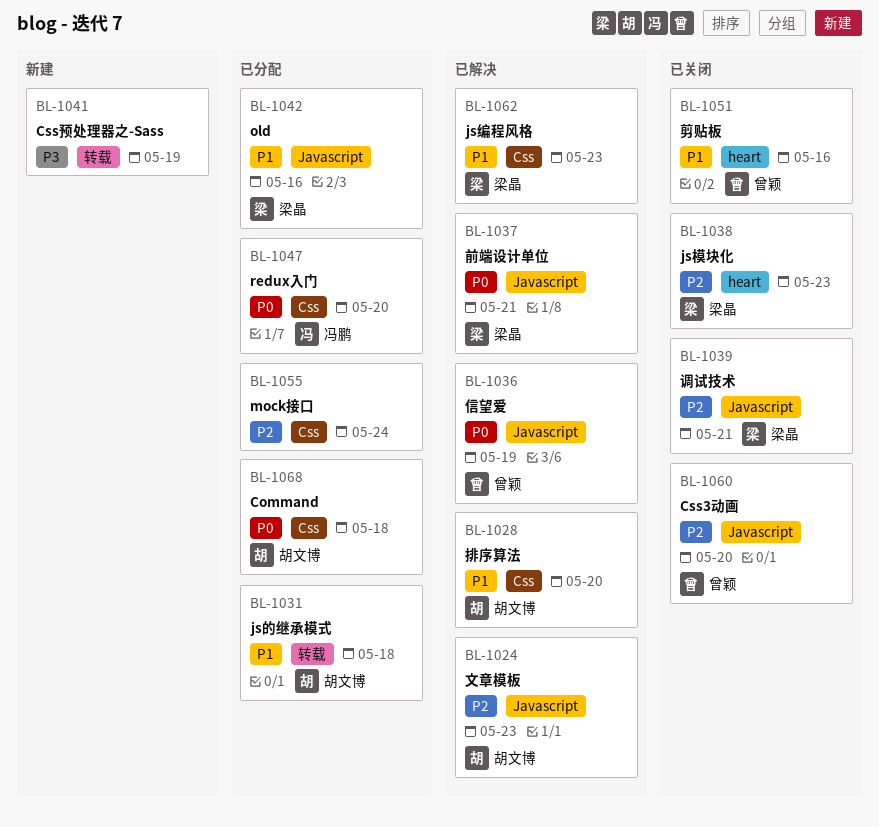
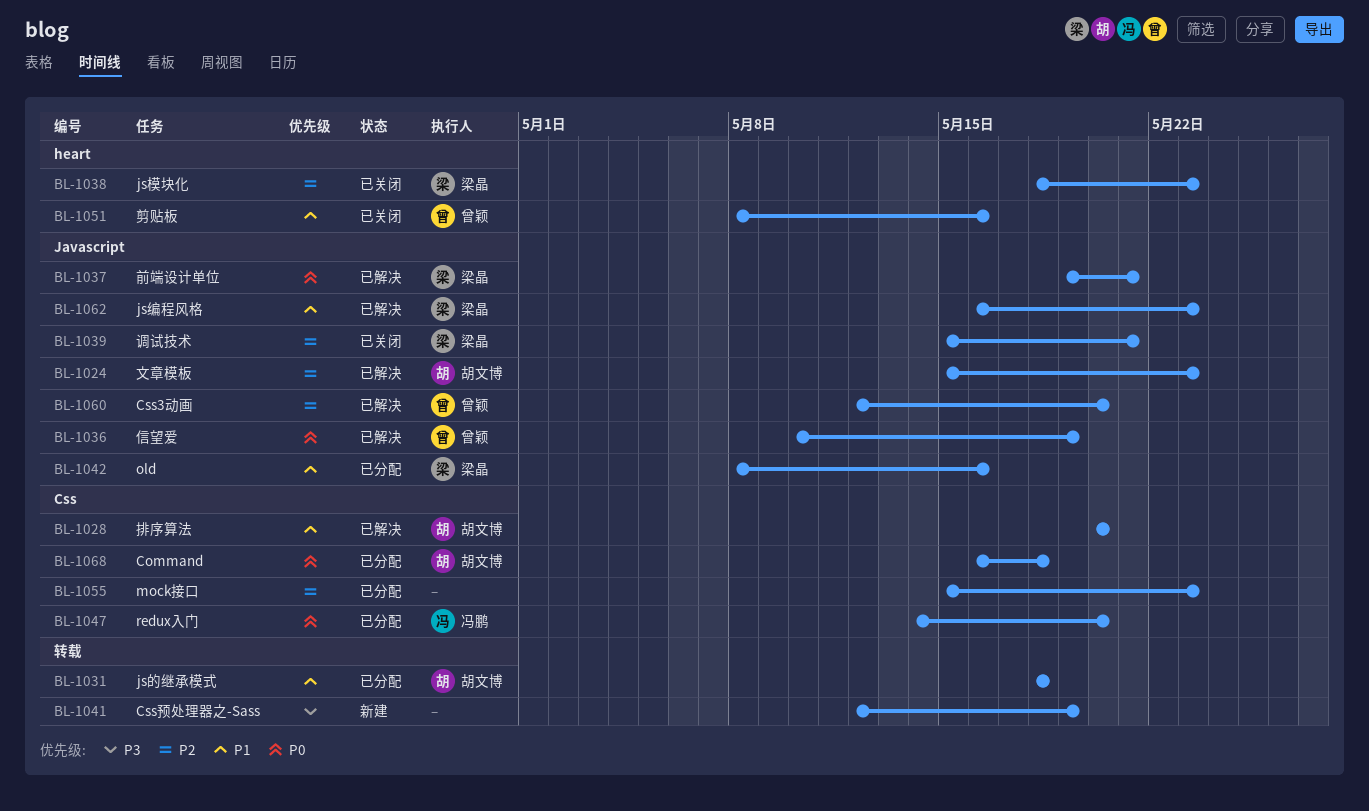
BL-1055, due: May 24 -> May 23
BL-1060, status: 已关闭 -> 已解决
BL-1062, label: Css -> Javascript

